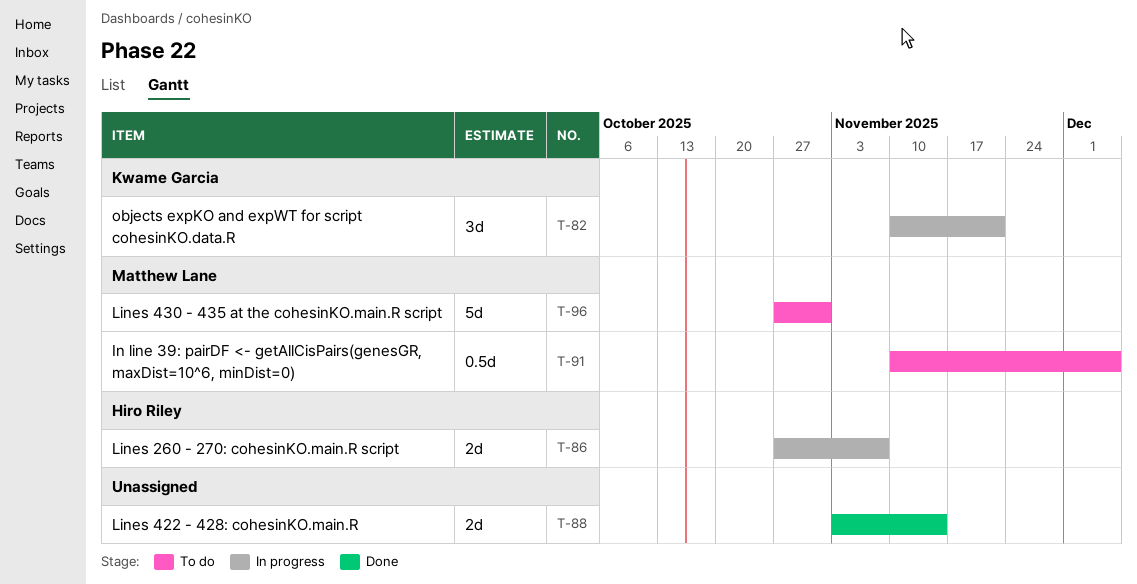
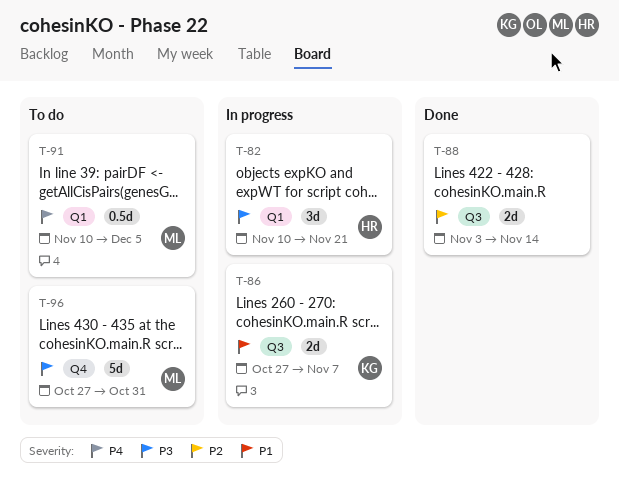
T-82, owner: Kwame Garcia -> Hiro Riley
T-86, owner: Hiro Riley -> Kwame Garcia

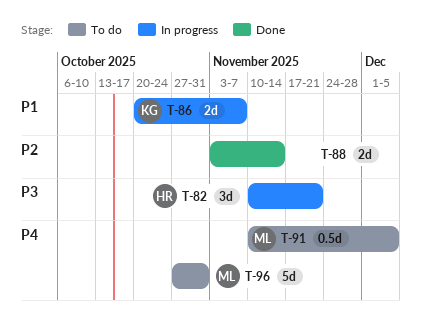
T-86, start: Oct 27 -> Oct 20
T-96, priority: P3 -> P4

